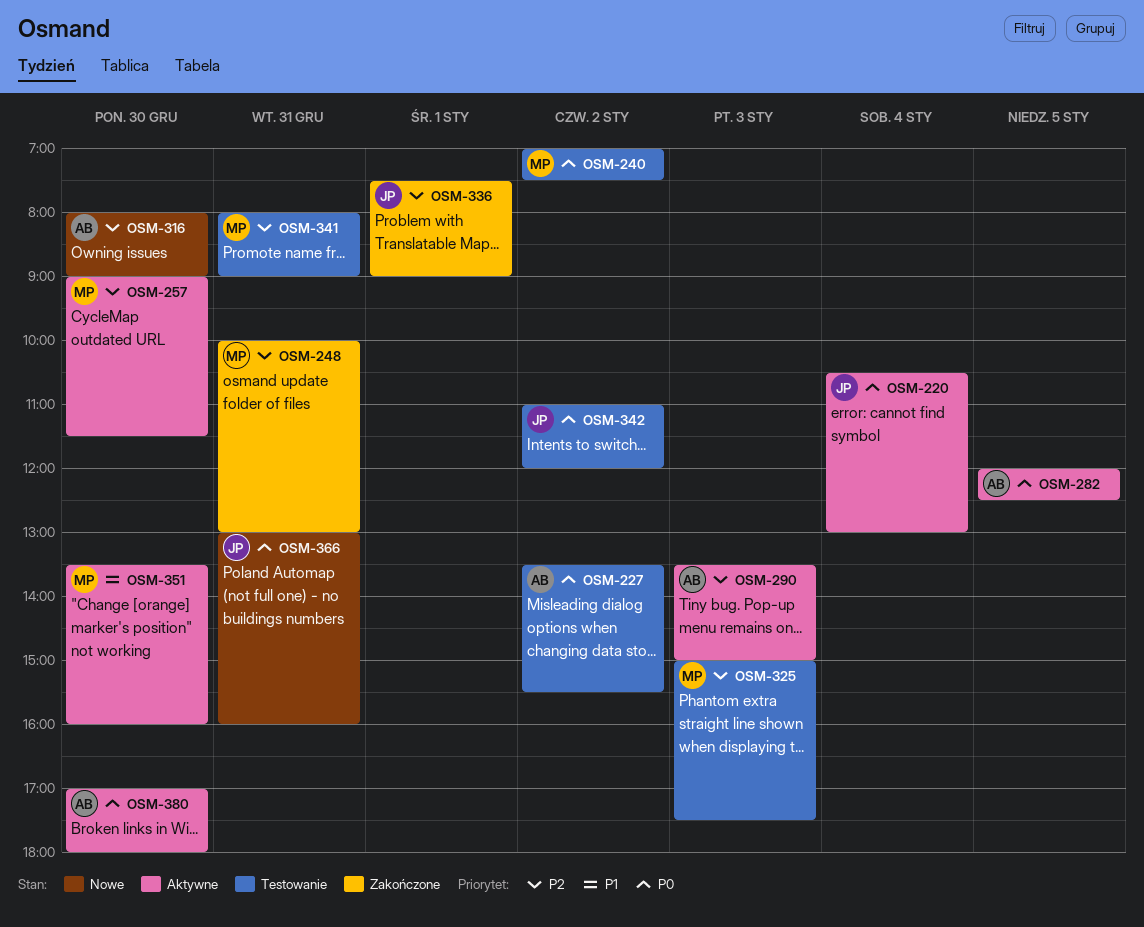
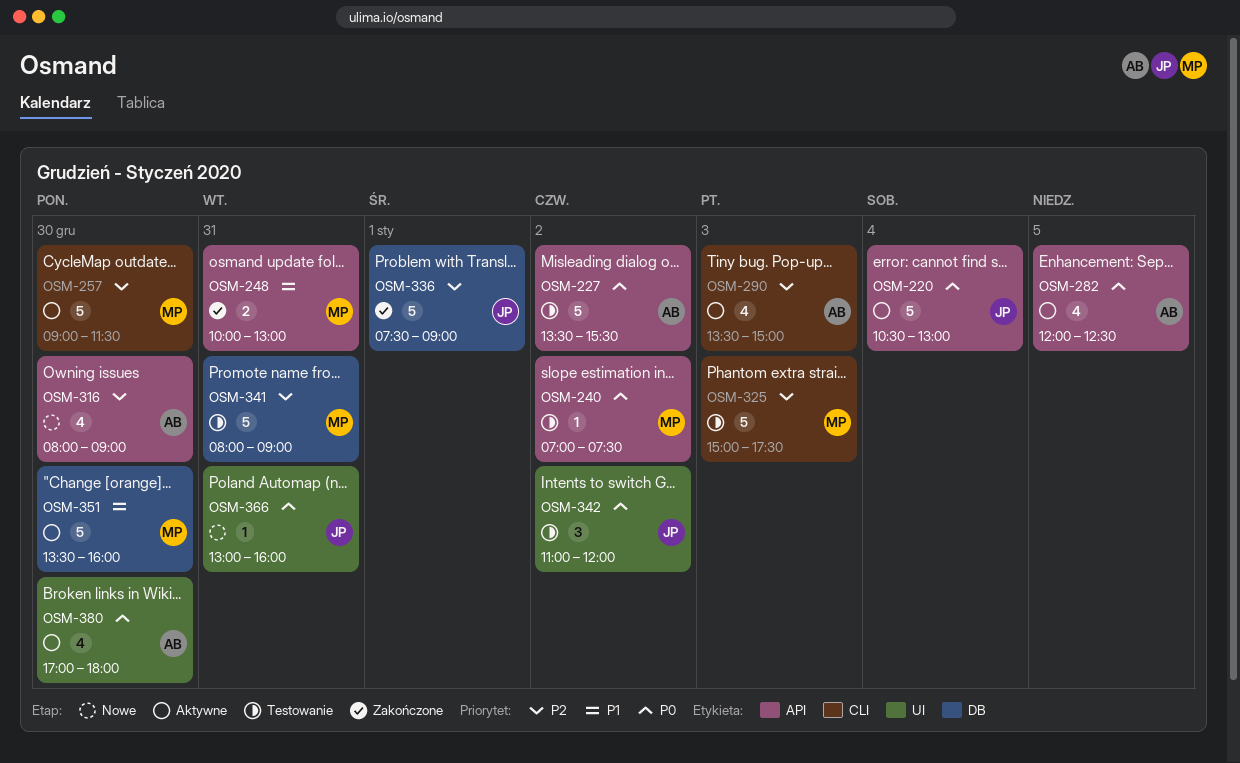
OSM-248, priority: P2 -> P1

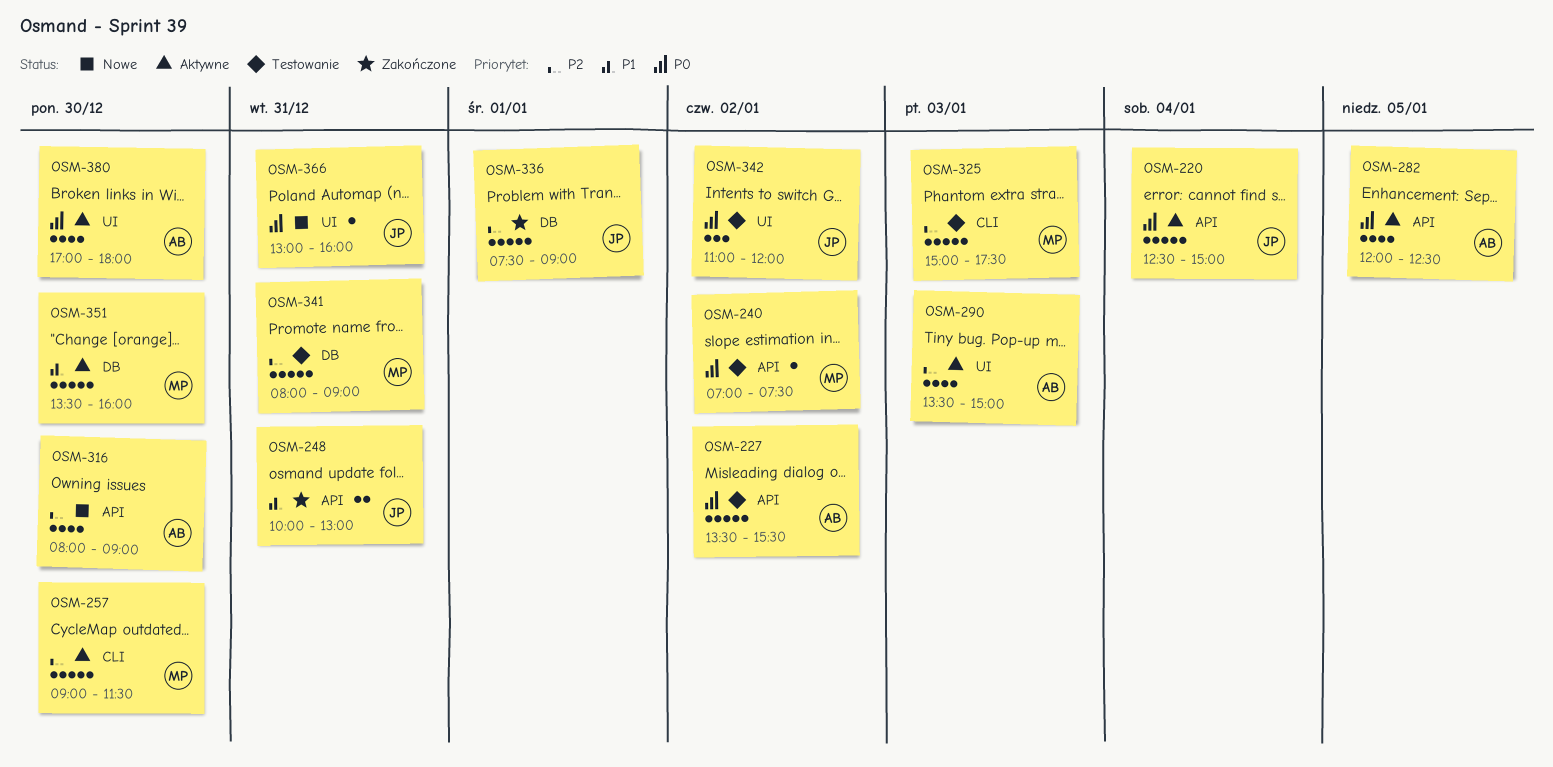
OSM-220, begins: 10:30 -> 12:30
OSM-220, ends: 13:00 -> 15:00
OSM-248, owner: MP -> JP
OSM-290, label: CLI -> UI

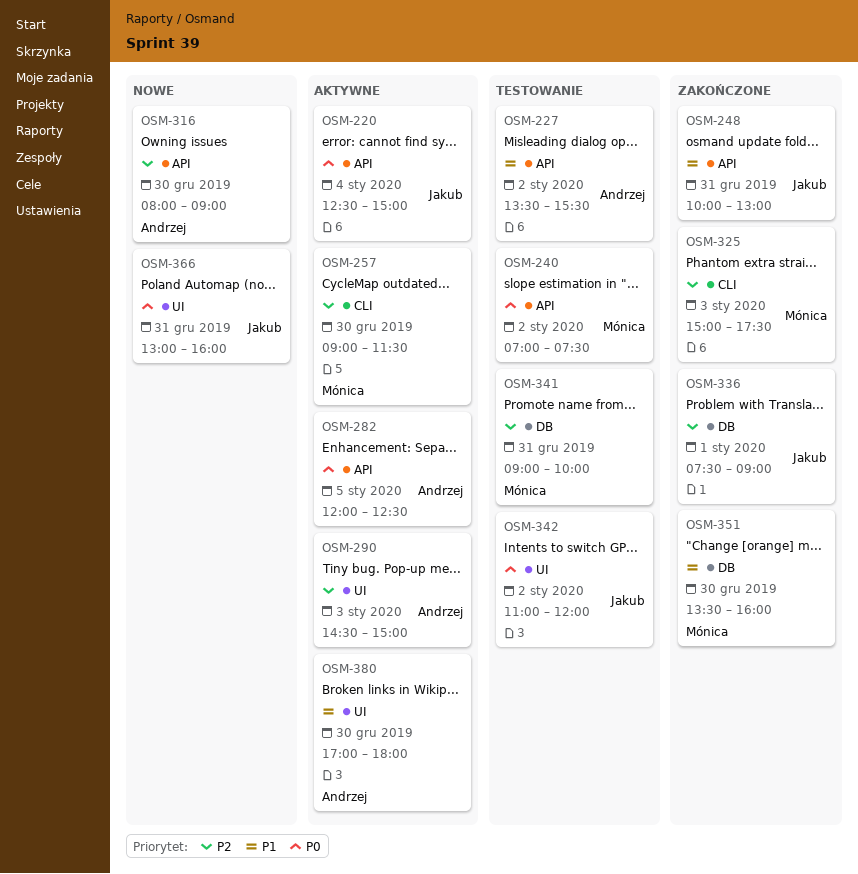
OSM-227, priority: P0 -> P1
OSM-290, begins: 13:30 -> 14:30
OSM-325, status: Testowanie -> Zakończone
OSM-341, begins: 08:00 -> 09:00
OSM-341, ends: 09:00 -> 10:00
OSM-351, status: Aktywne -> Zakończone
OSM-380, priority: P0 -> P1

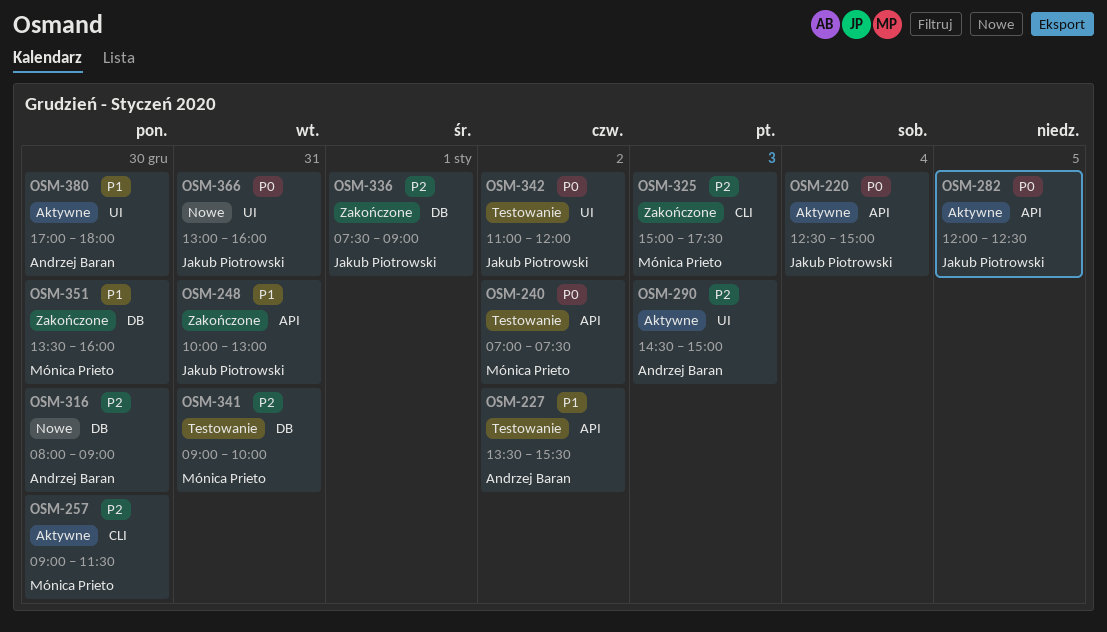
OSM-282, owner: Andrzej Baran -> Jakub Piotrowski
OSM-316, label: API -> DB

